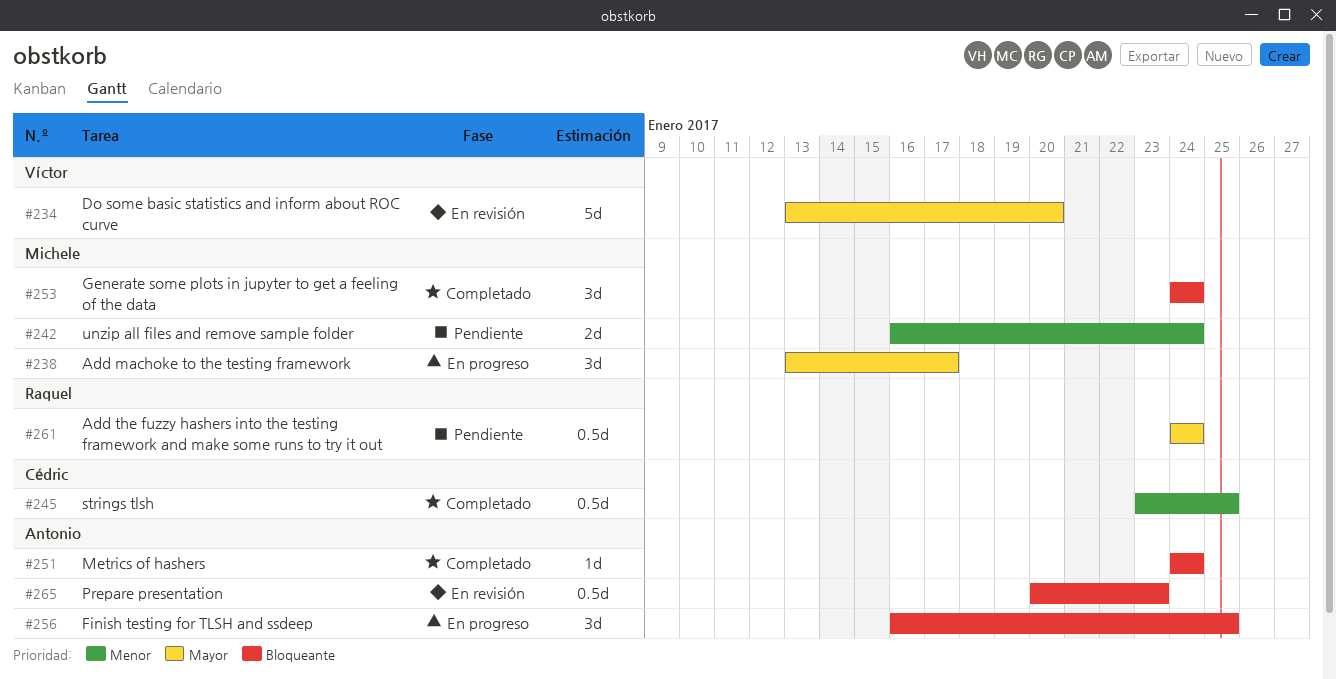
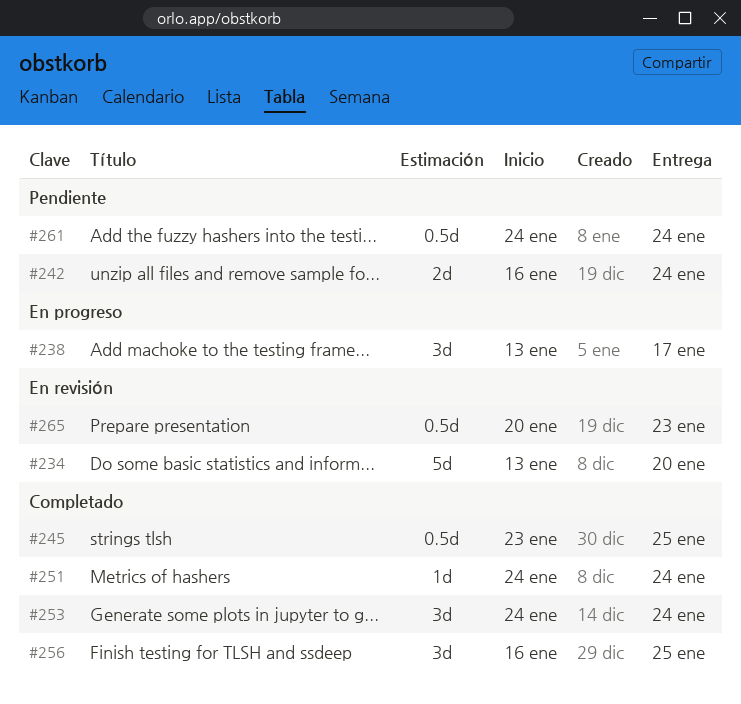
#256, status: En progreso -> Completado

